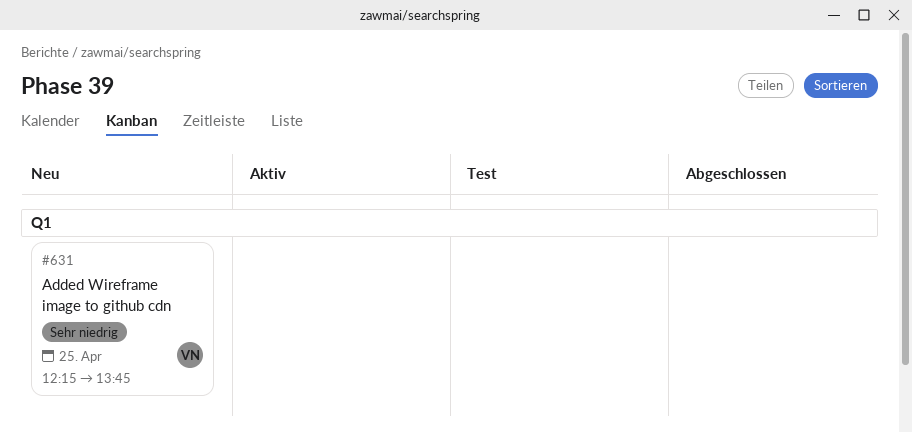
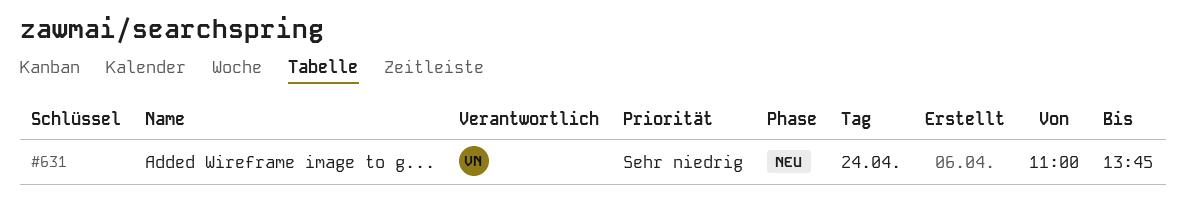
#631, day: Apr 25 -> Apr 24
#631, begins: 12:15 -> 11:00

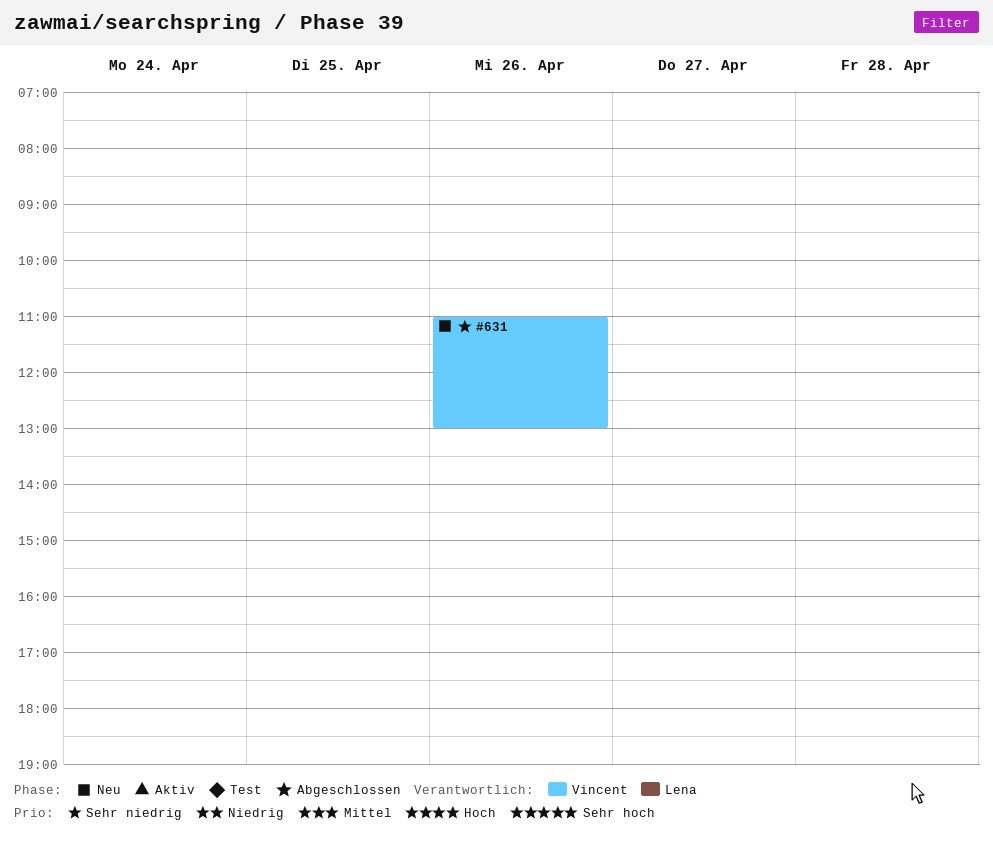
#631, day: Apr 24 -> Apr 26
#631, ends: 13:45 -> 13:00

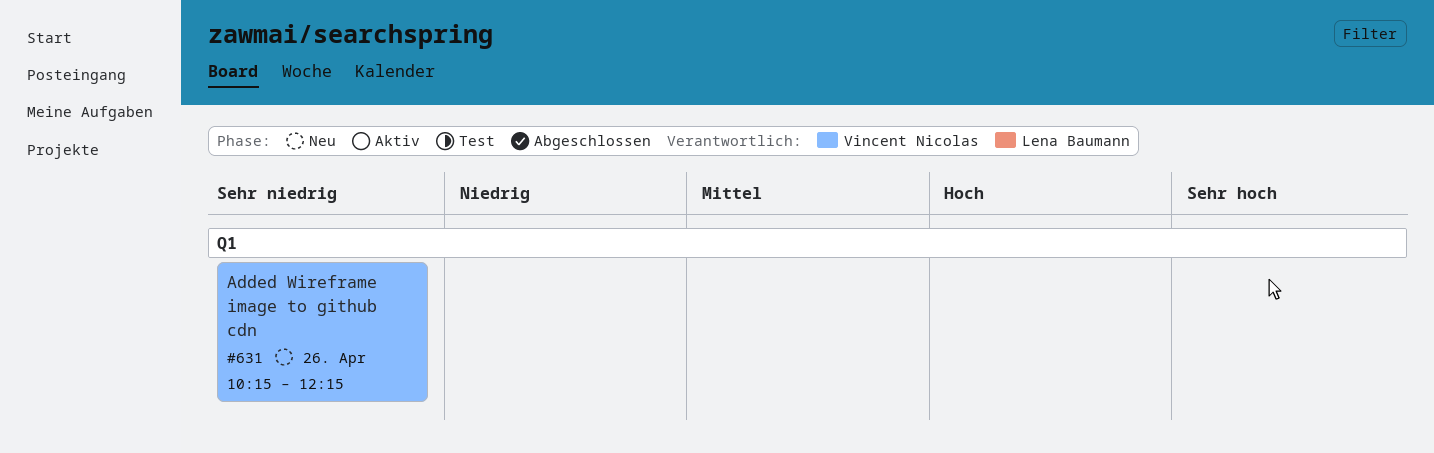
#631, begins: 11:00 -> 10:15
#631, ends: 13:00 -> 12:15

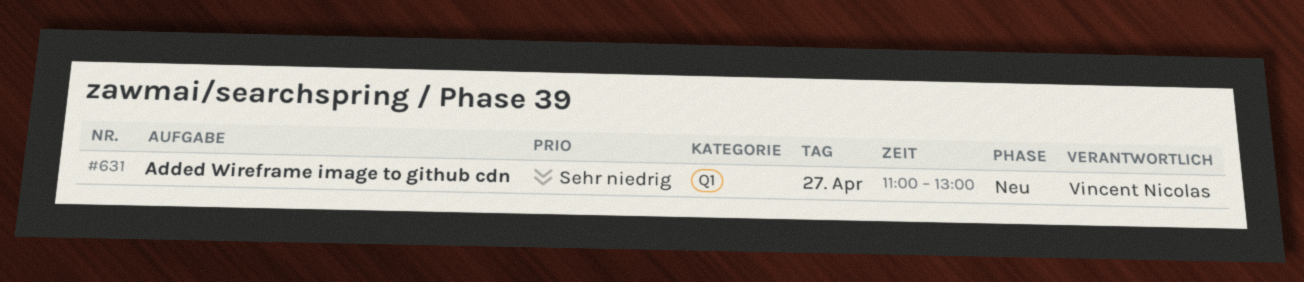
#631, day: Apr 26 -> Apr 27
#631, begins: 10:15 -> 11:00
#631, ends: 12:15 -> 13:00

